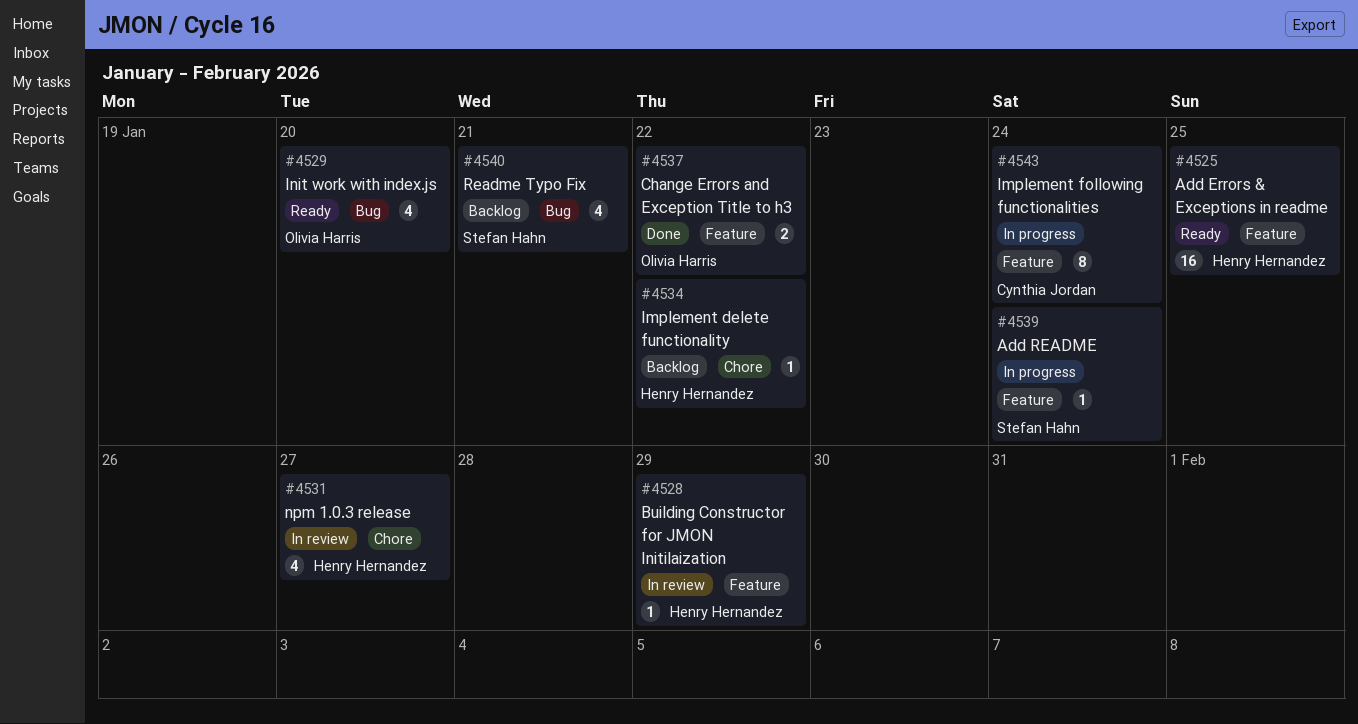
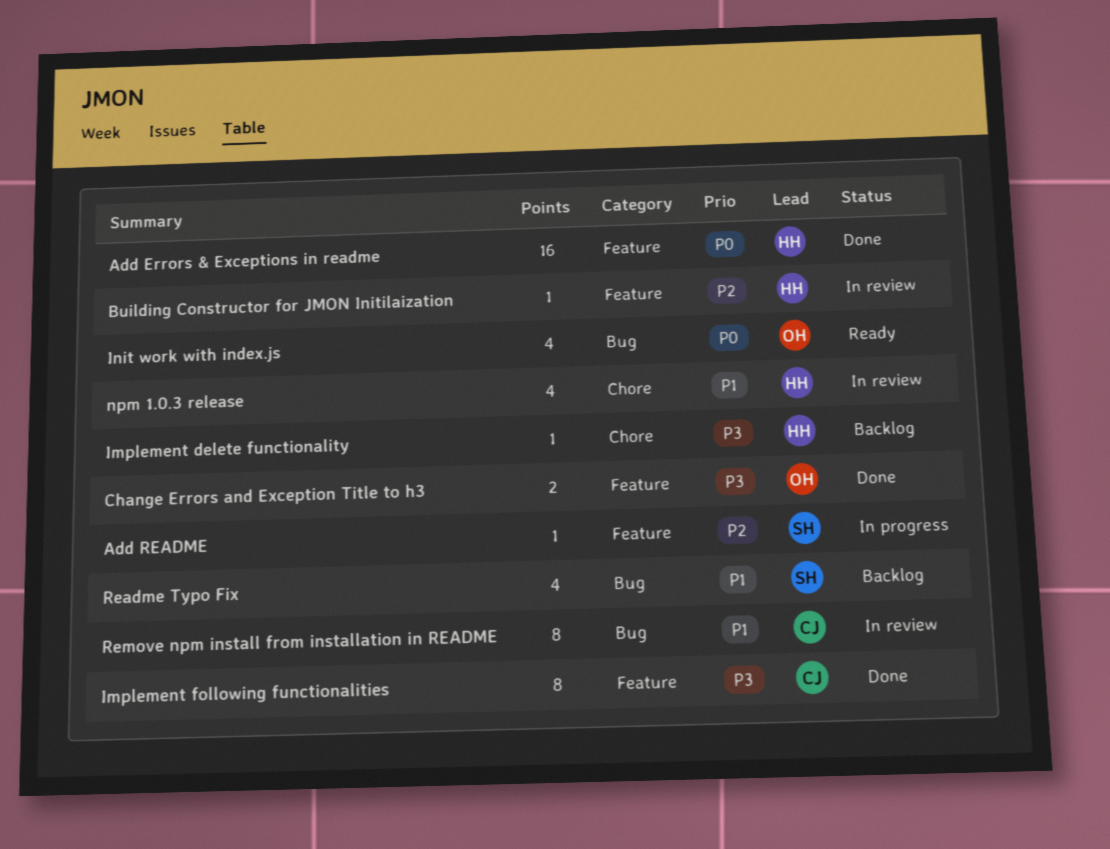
Add Errors & Exceptions in readme, status: Ready -> Done
Implement following functionalities, status: In progress -> Done
Remove npm install from installation in README: none -> present

